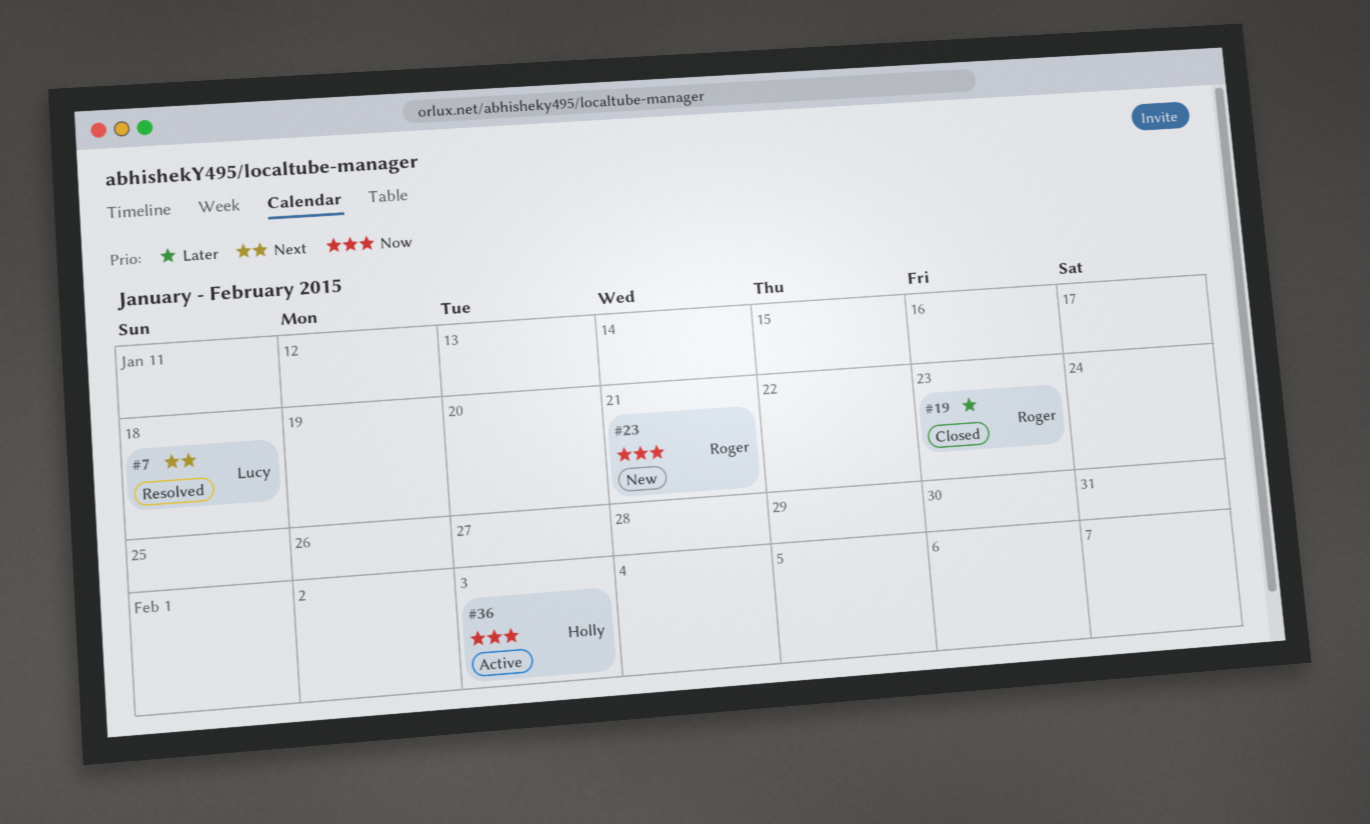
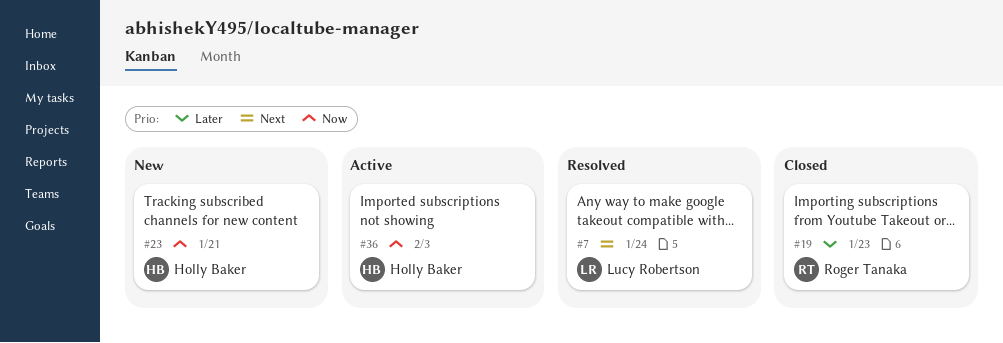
#7, due: Jan 18 -> Jan 24
#23, owner: Roger Tanaka -> Holly Baker

